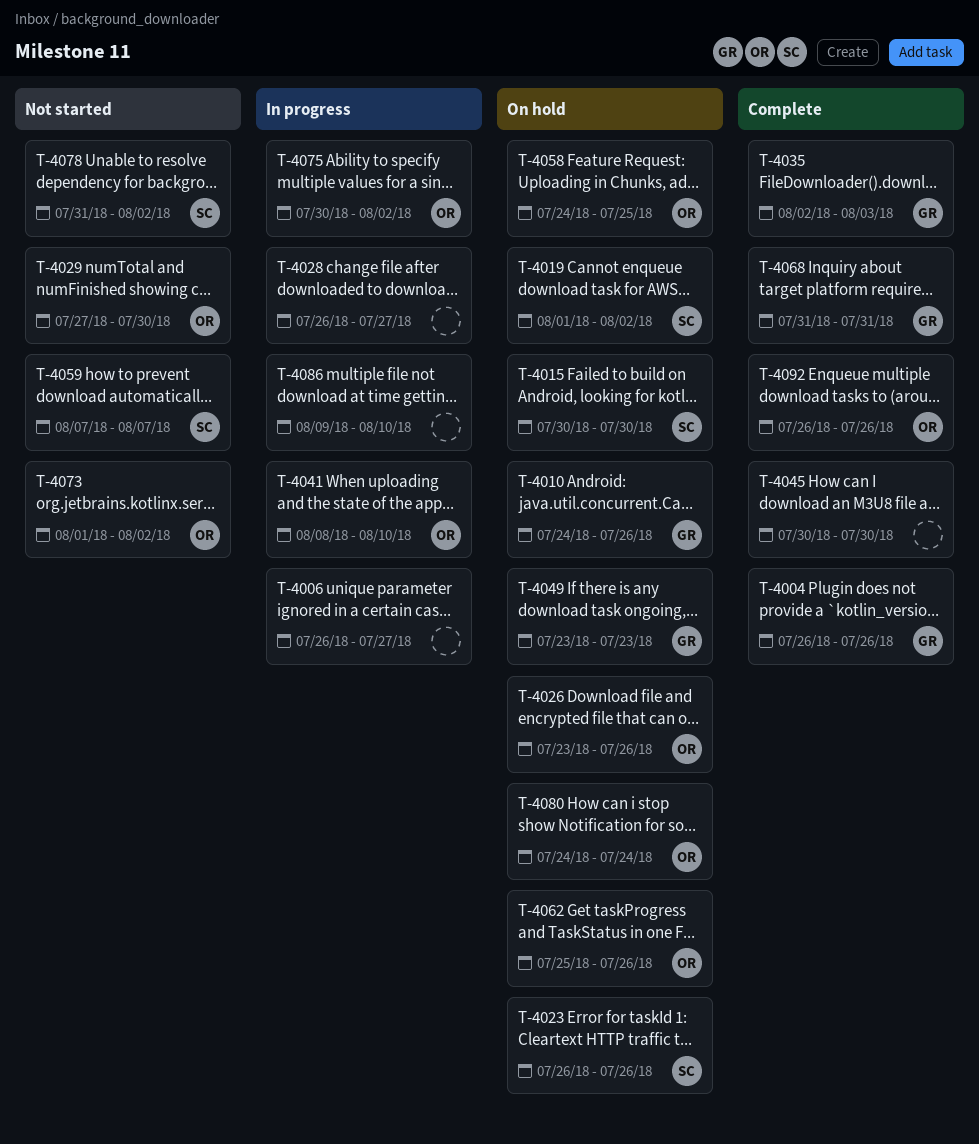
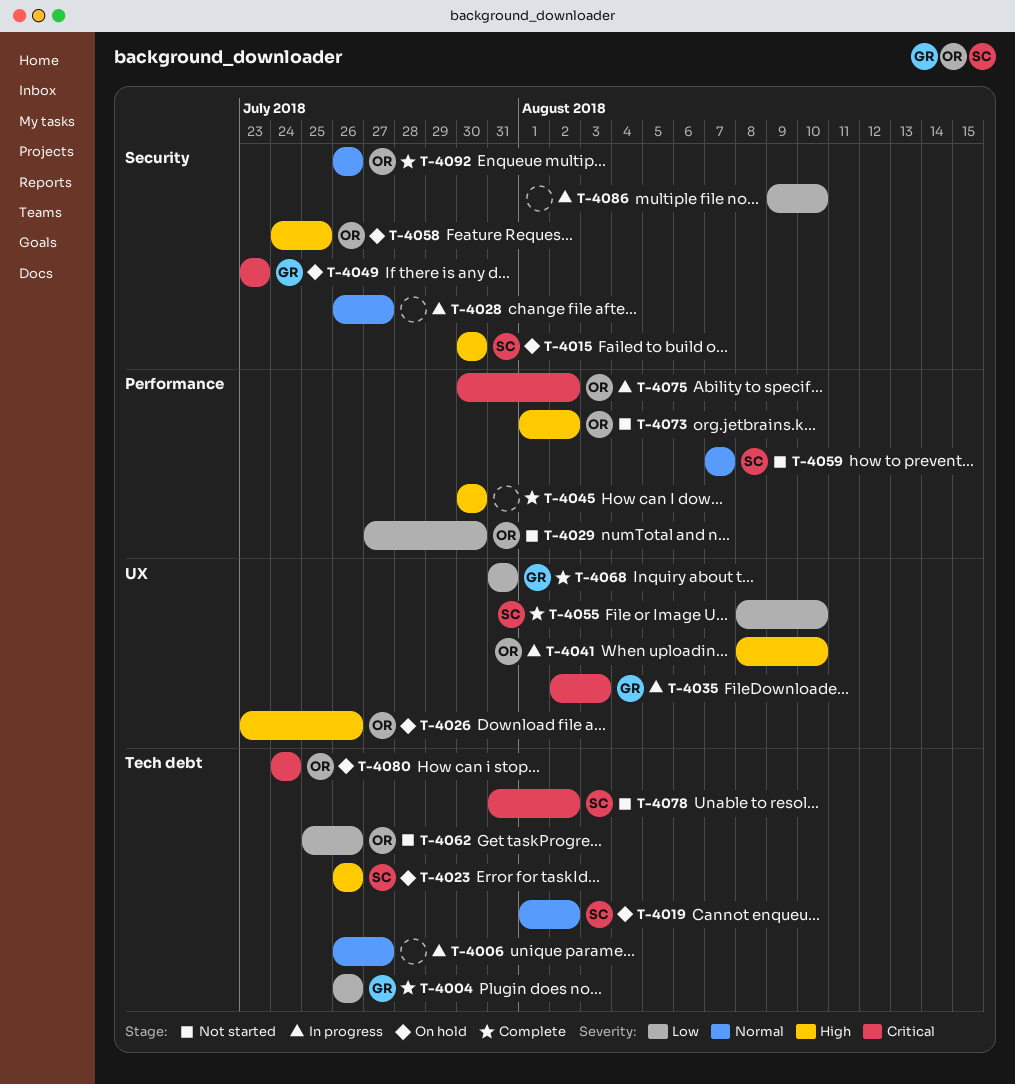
T-4010: present -> none
T-4035, status: Complete -> In progress
T-4055: none -> present
T-4062, status: On hold -> Not started

